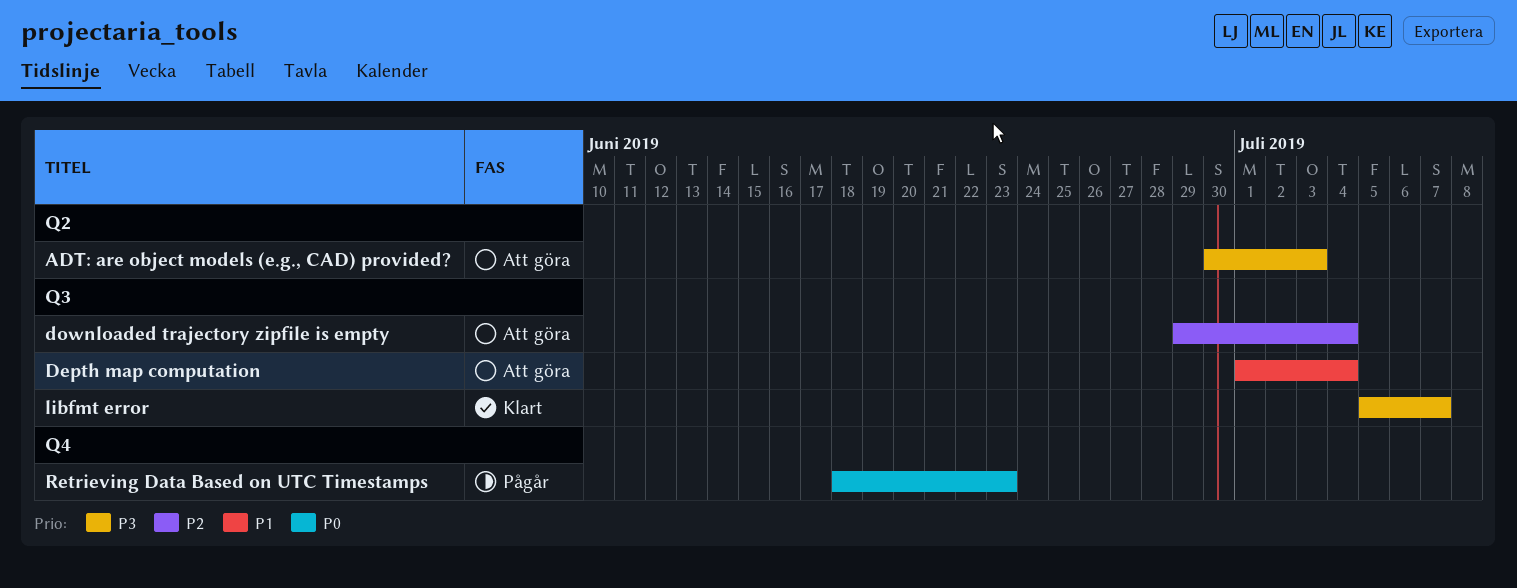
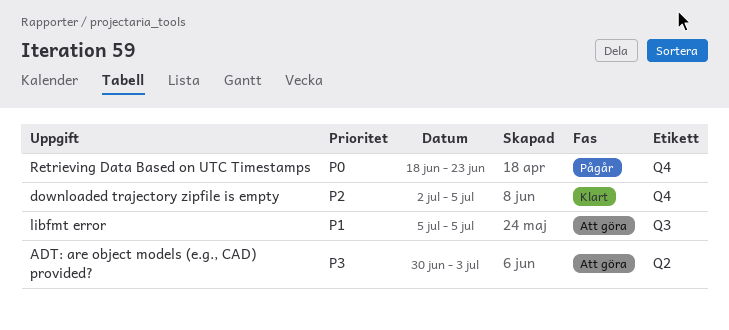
Depth map computation: present -> none
downloaded trajectory zipfile is empty, status: Att göra -> Klart
downloaded trajectory zipfile is empty, label: Q3 -> Q4
downloaded trajectory zipfile is empty, start: Jun 29 -> Jul 2
downloaded trajectory zipfile is empty, due: Jul 4 -> Jul 5
libfmt error, status: Klart -> Att göra
libfmt error, priority: P3 -> P1
libfmt error, due: Jul 7 -> Jul 5

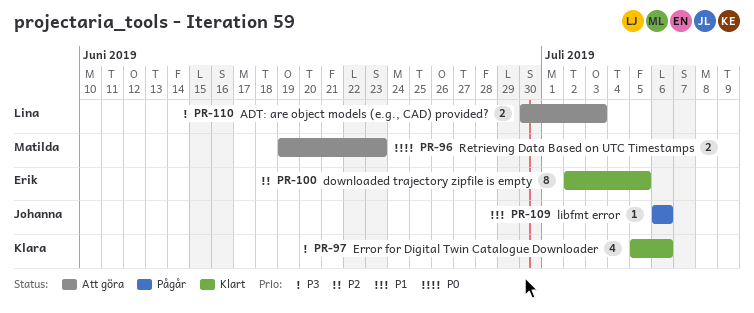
Error for Digital Twin Catalogue Downloader: none -> present
libfmt error, status: Att göra -> Pågår
libfmt error, start: Jul 5 -> Jul 6
libfmt error, due: Jul 5 -> Jul 6
Retrieving Data Based on UTC Timestamps, status: Pågår -> Att göra
Retrieving Data Based on UTC Timestamps, start: Jun 18 -> Jun 19

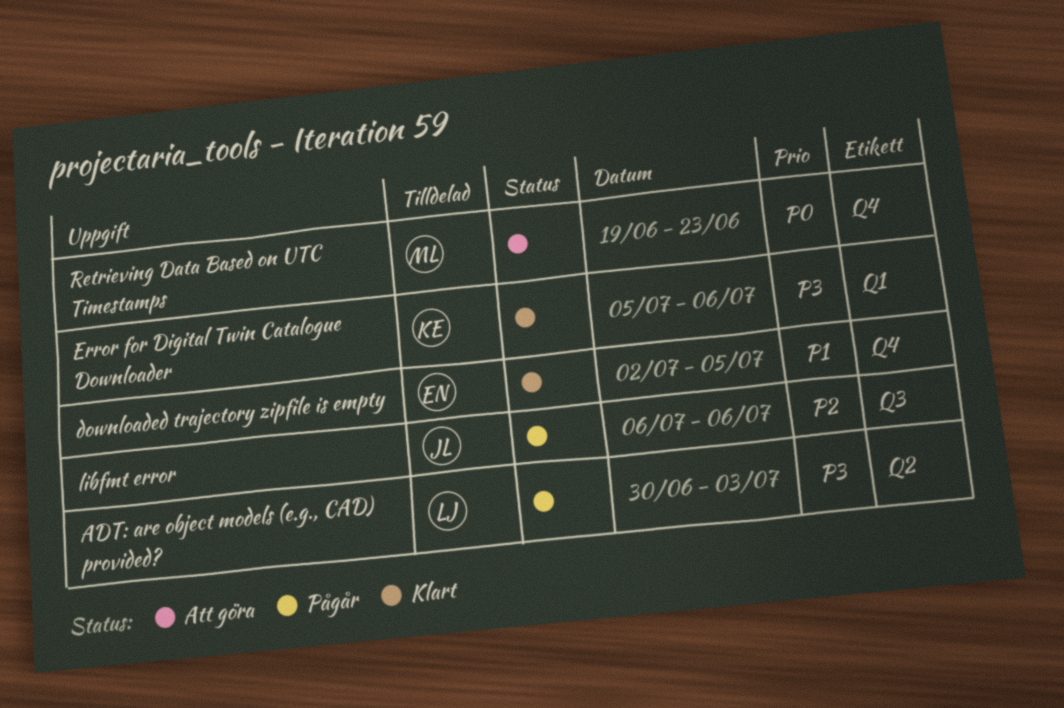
ADT: are object models (e.g., CAD) provided?, status: Att göra -> Pågår
downloaded trajectory zipfile is empty, priority: P2 -> P1
libfmt error, priority: P1 -> P2

